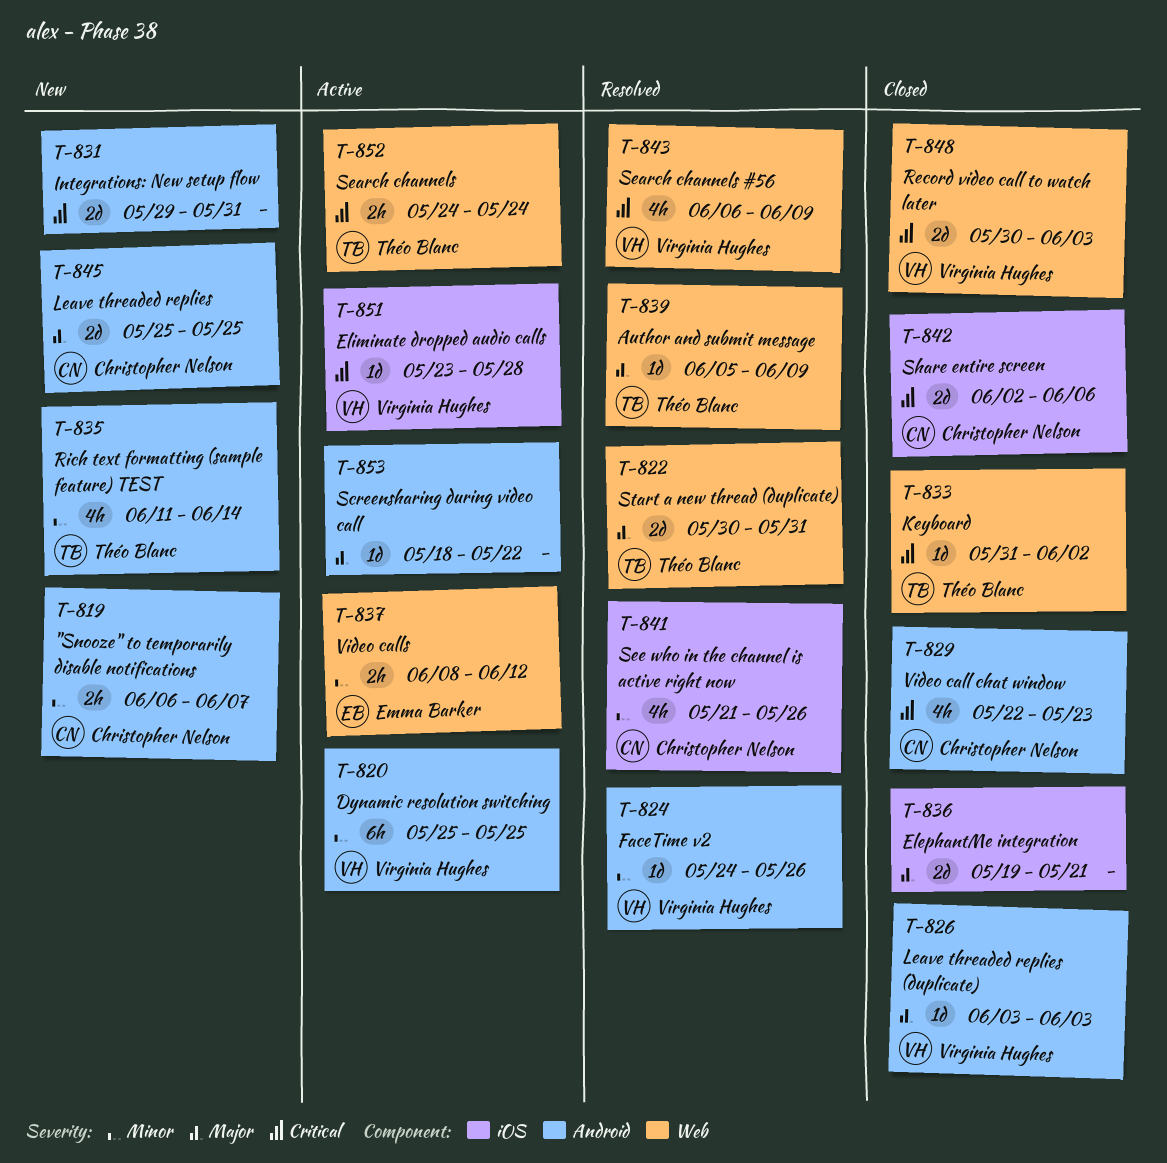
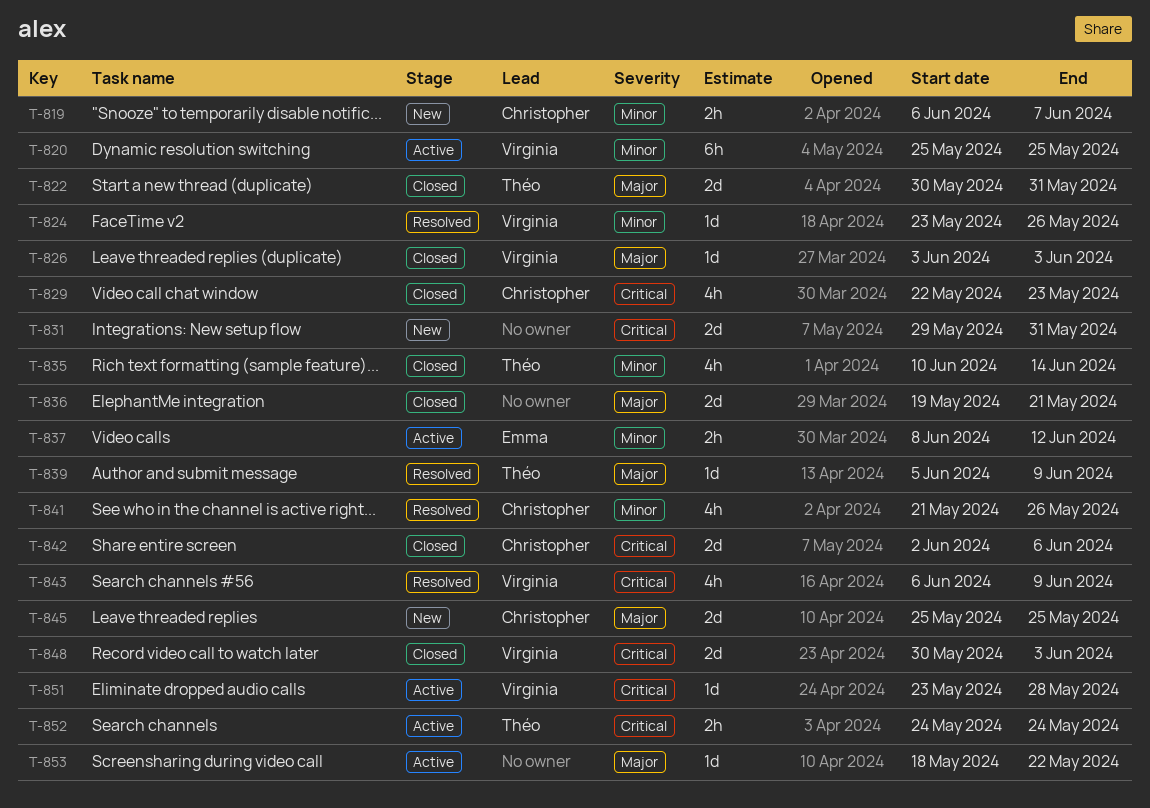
T-822, status: Resolved -> Closed
T-824, start: May 24 -> May 23
T-833: present -> none
T-835, status: New -> Closed
T-835, start: Jun 11 -> Jun 10

